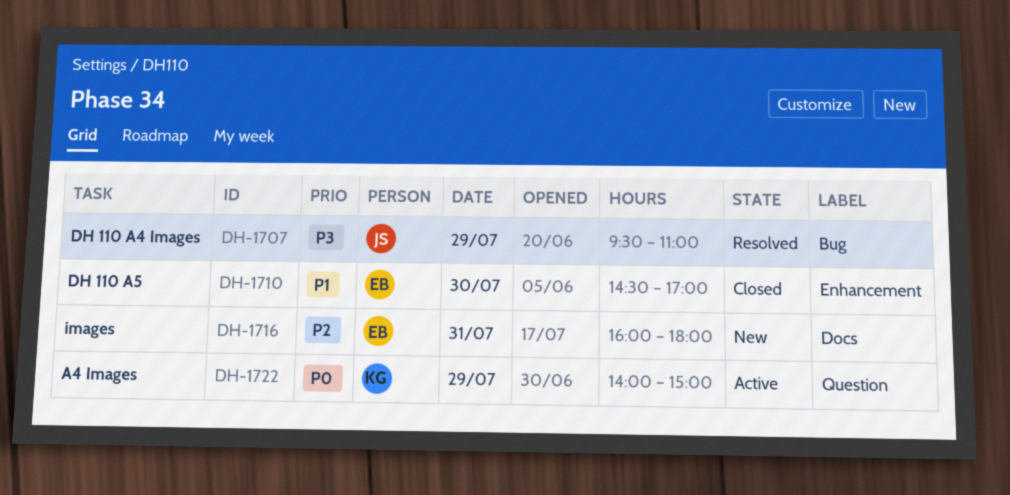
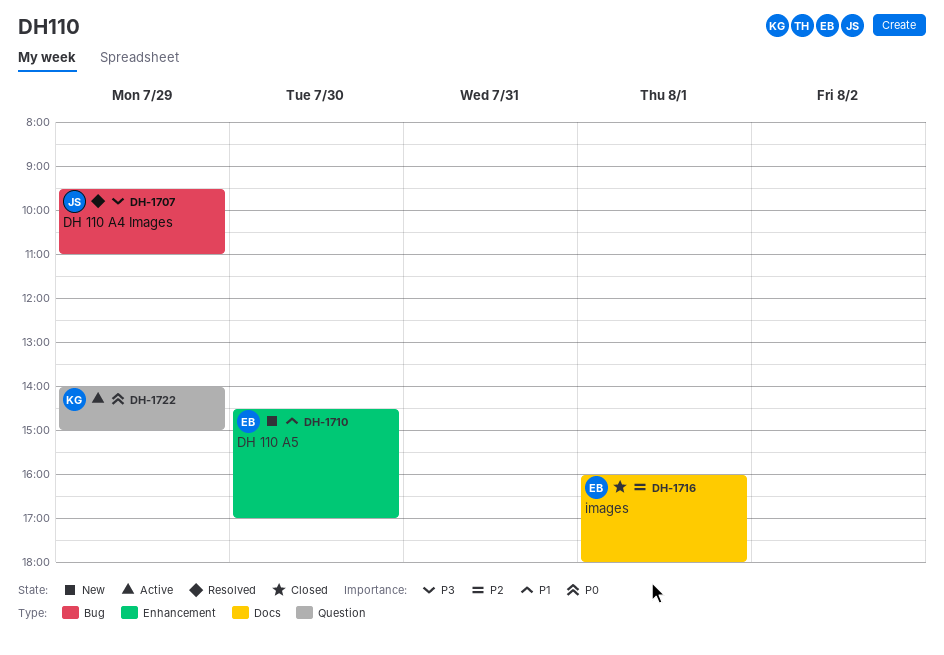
DH-1710, status: Closed -> New
DH-1716, status: New -> Closed
DH-1716, day: Jul 31 -> Aug 1

